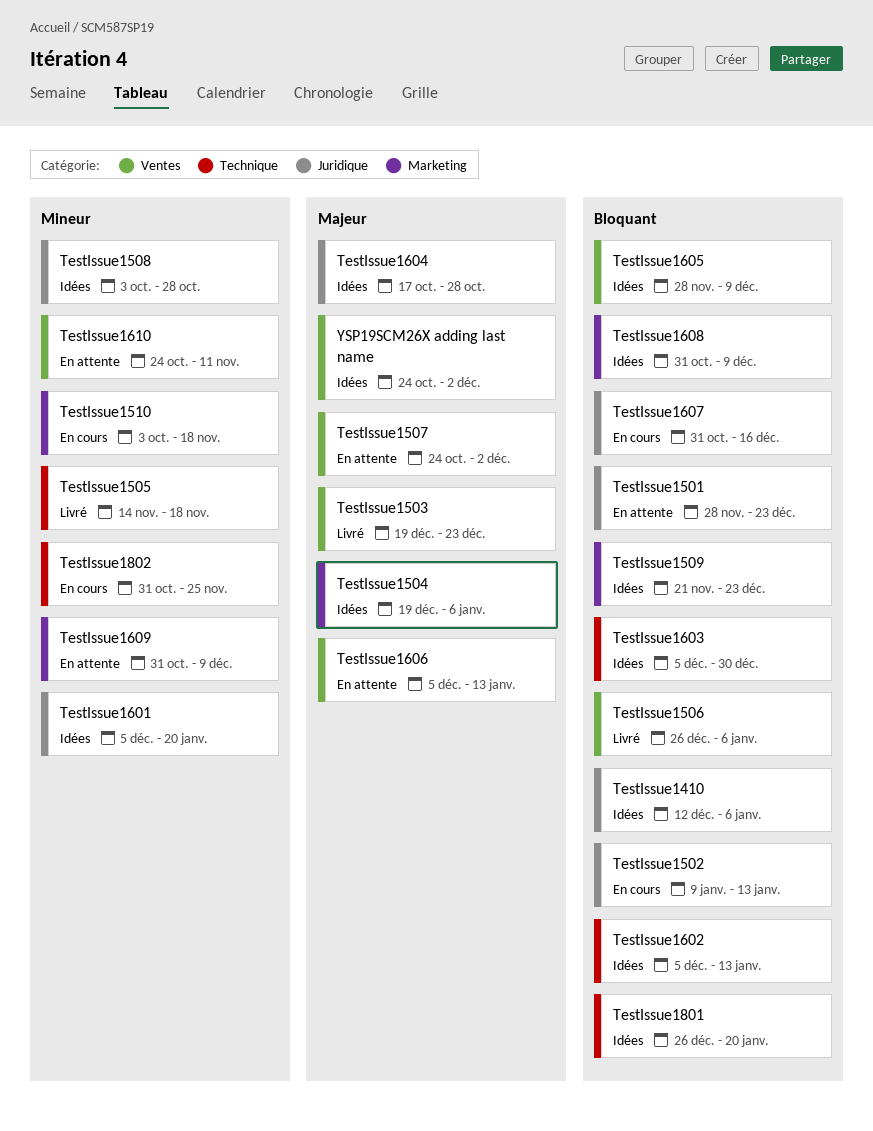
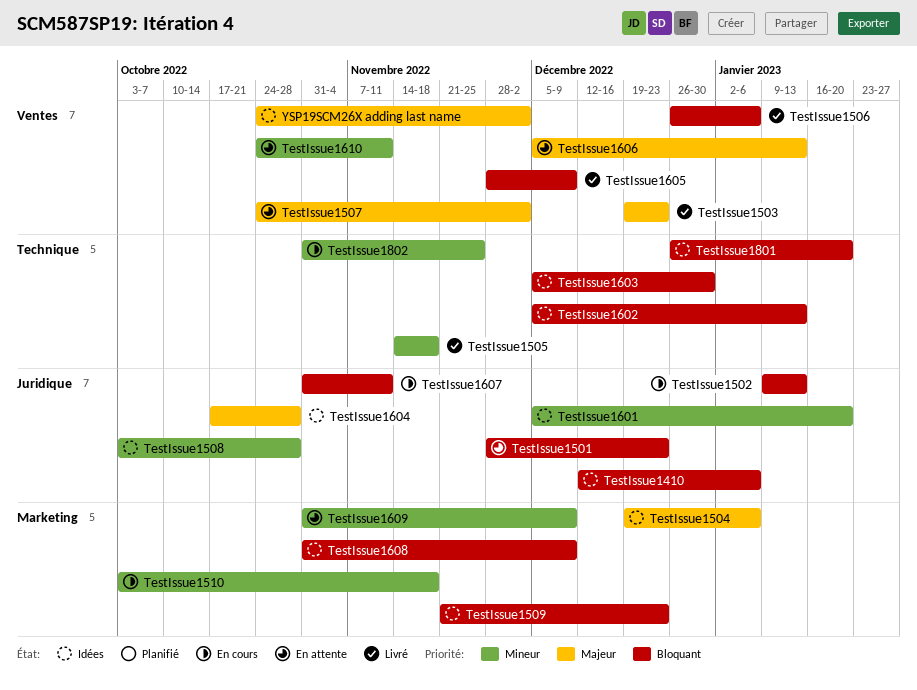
TestIssue1605, status: Idées -> Livré
TestIssue1607, due: Dec 16 -> Nov 11

